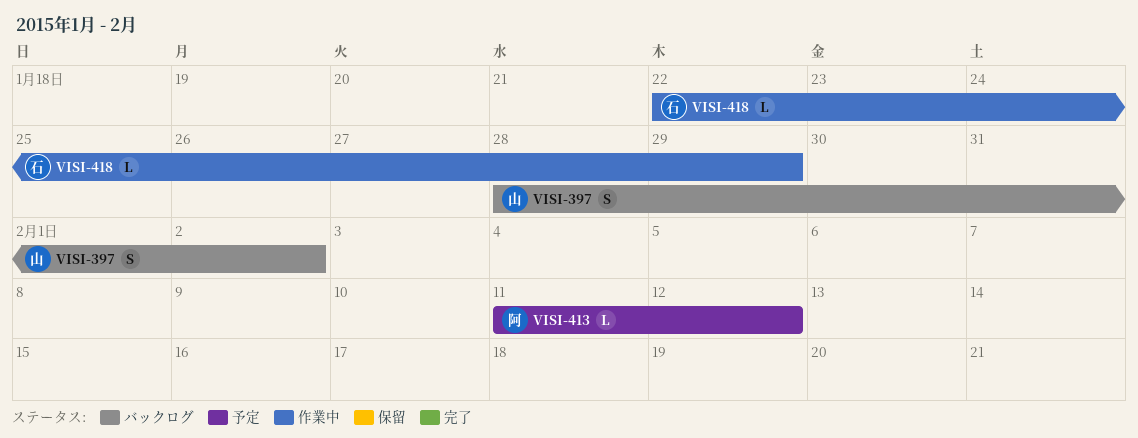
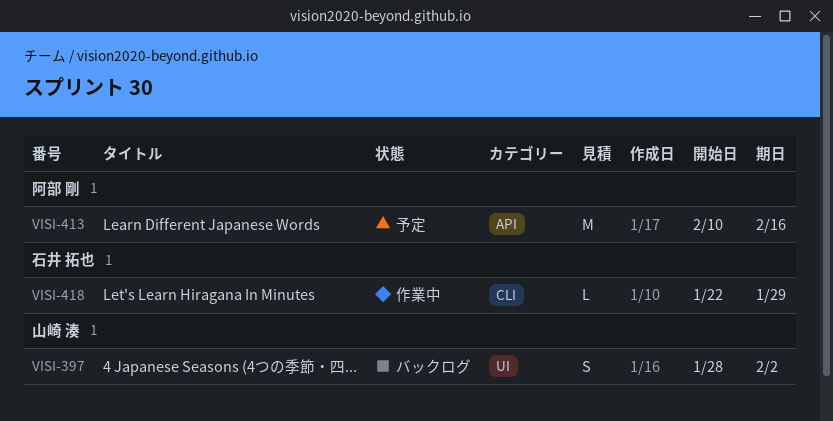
VISI-413, estimate: L -> M
VISI-413, start: Feb 11 -> Feb 10
VISI-413, due: Feb 12 -> Feb 16

